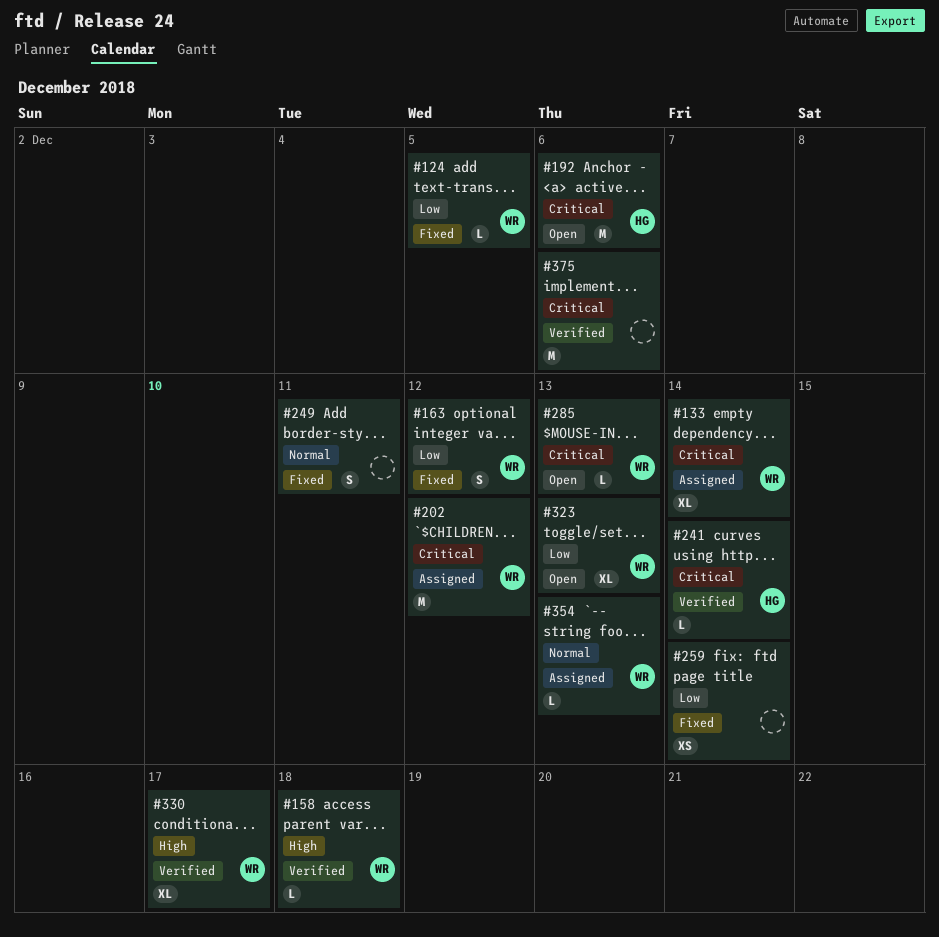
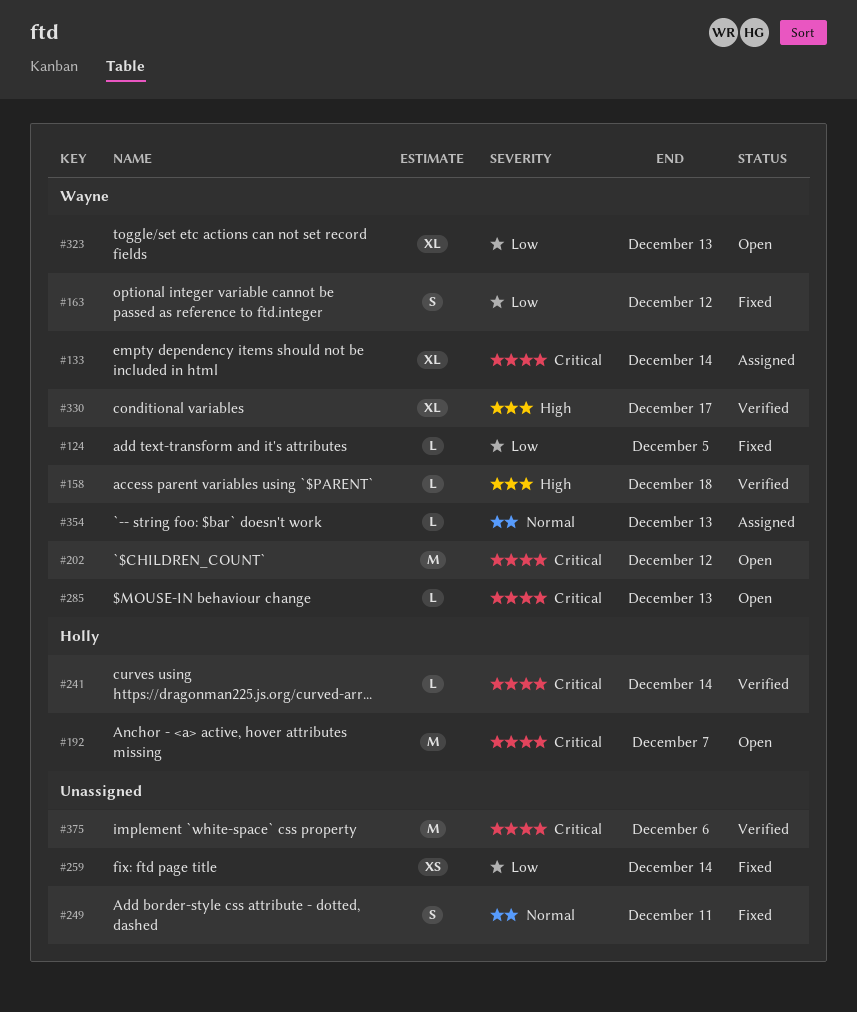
#192, due: Dec 6 -> Dec 7
#202, status: Assigned -> Open

